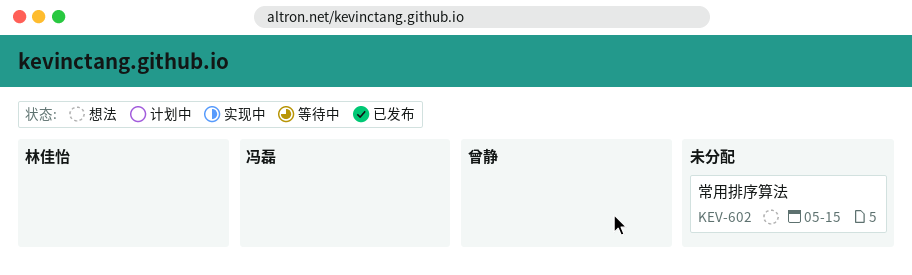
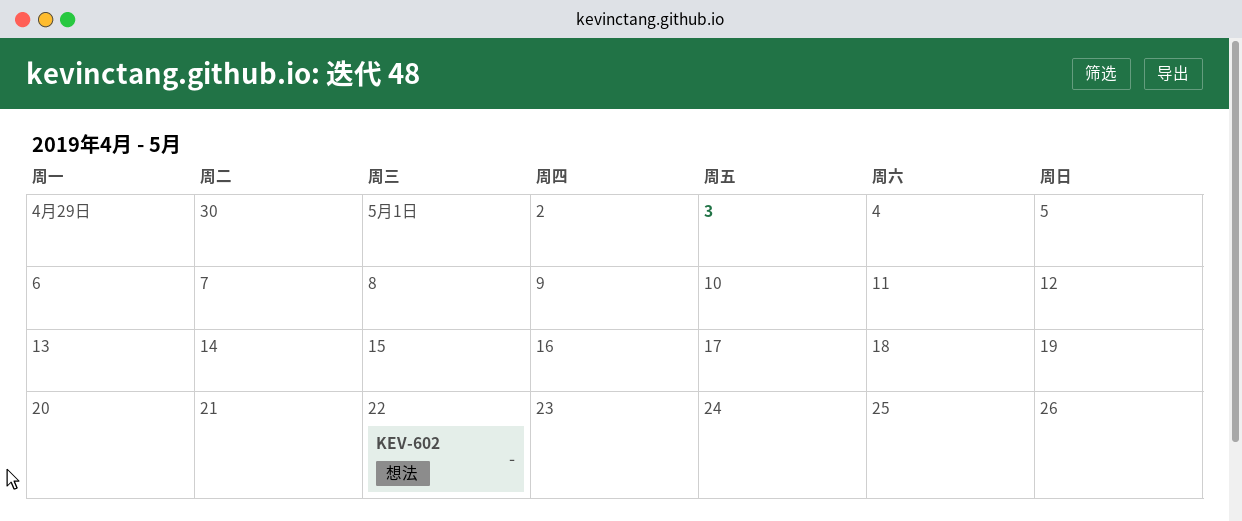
KEV-602, due: May 15 -> May 22

